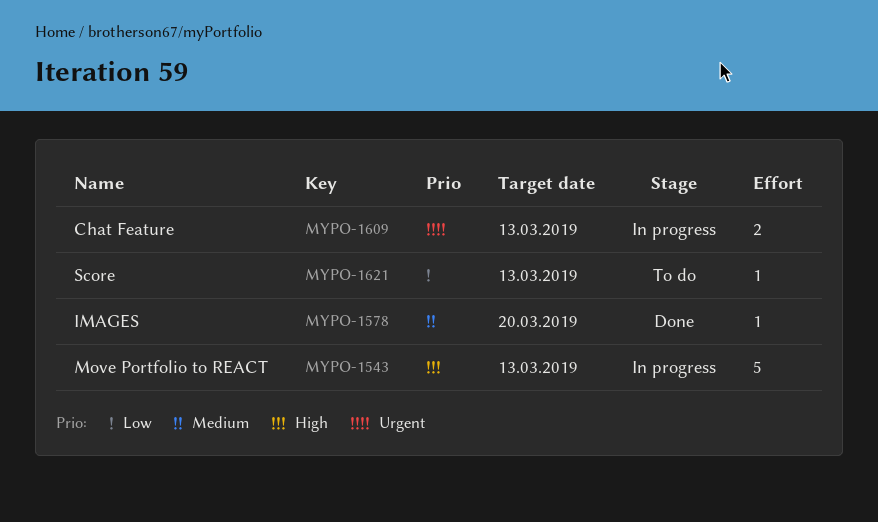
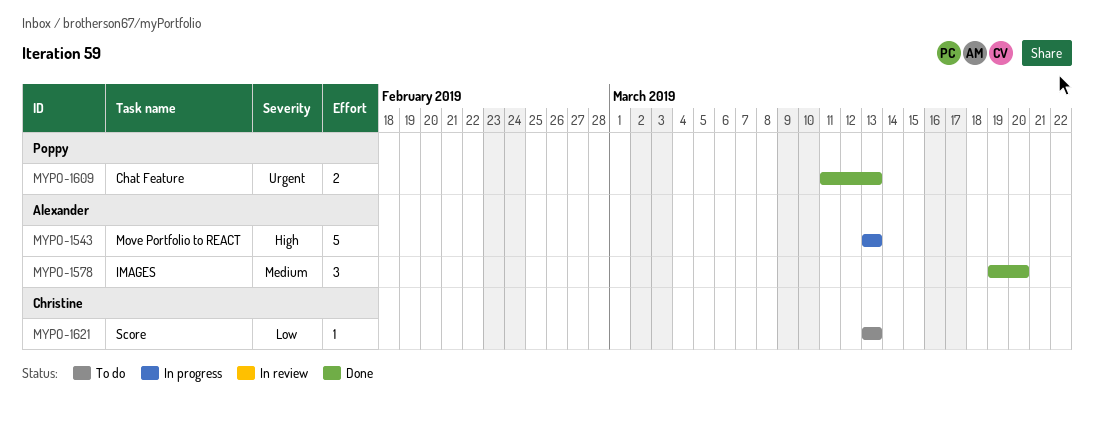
MYPO-1578, estimate: 1 -> 3
MYPO-1609, status: In progress -> Done

